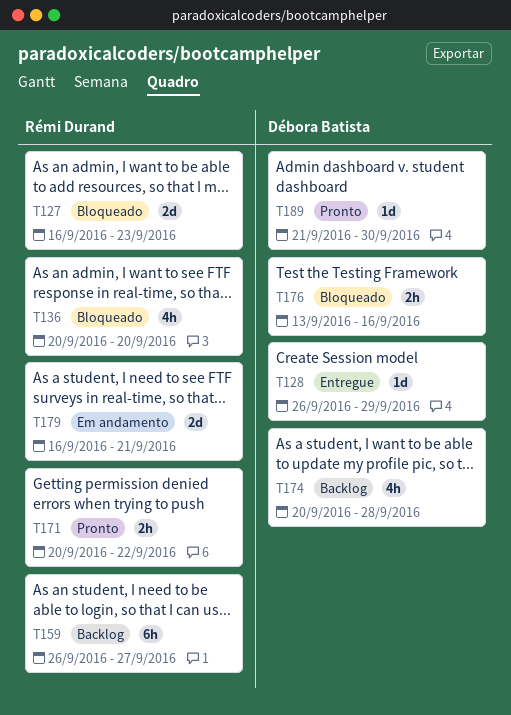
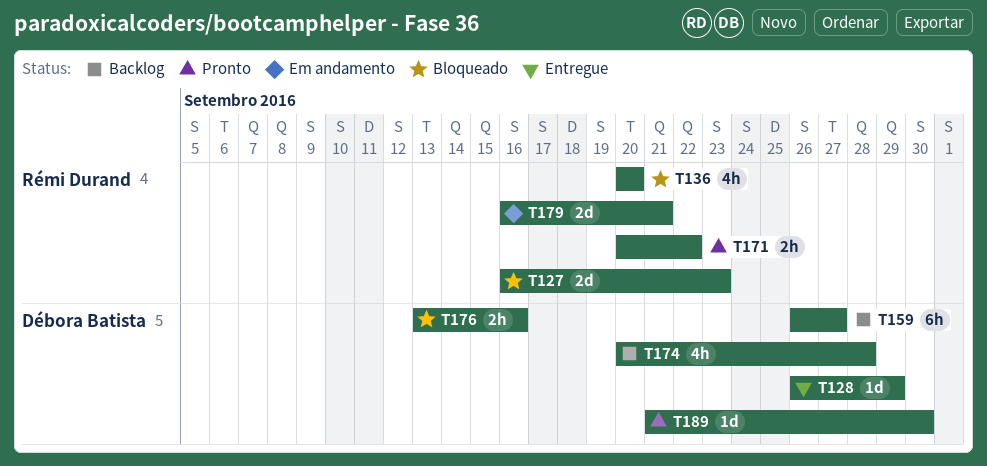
T159, owner: Rémi Durand -> Débora Batista

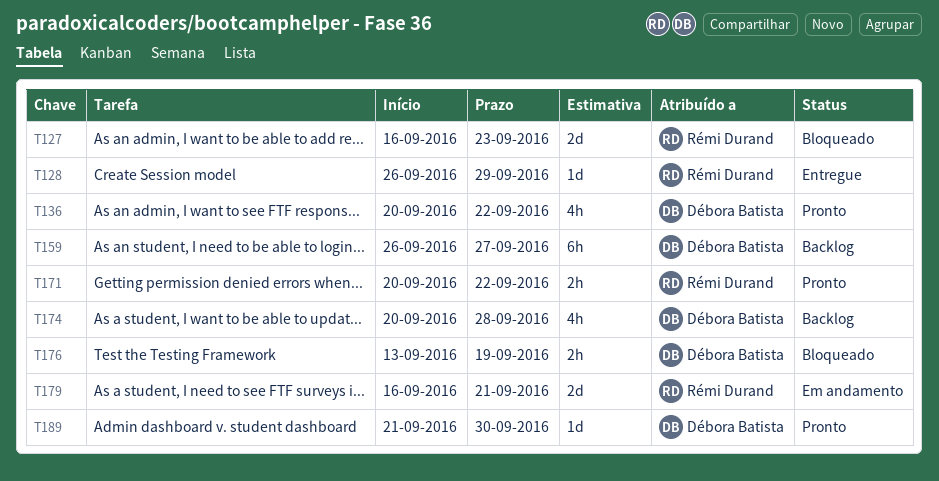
T128, owner: Débora Batista -> Rémi Durand
T136, status: Bloqueado -> Pronto
T136, owner: Rémi Durand -> Débora Batista
T136, due: Sep 20 -> Sep 22
T176, due: Sep 16 -> Sep 19

